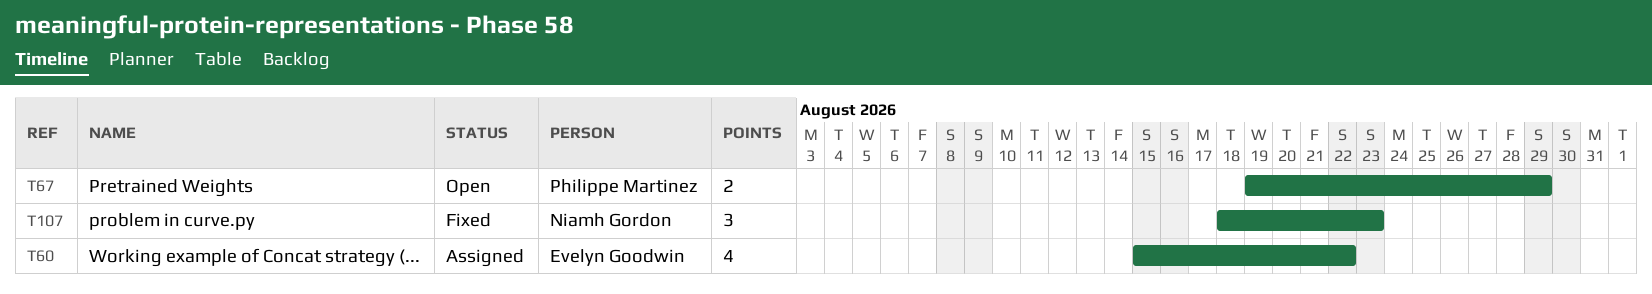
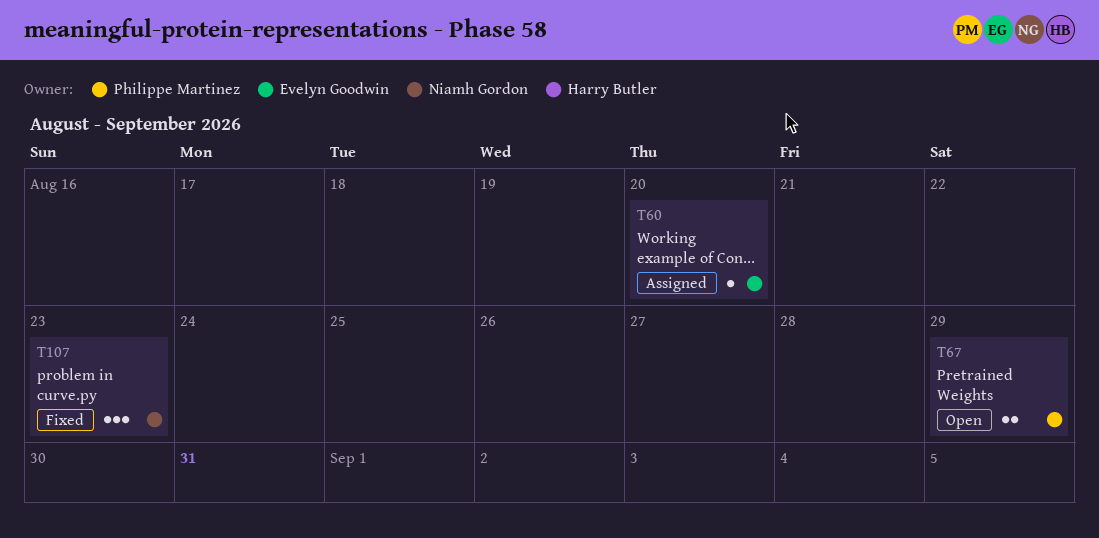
T60, estimate: 4 -> 1
T60, due: Aug 22 -> Aug 20

